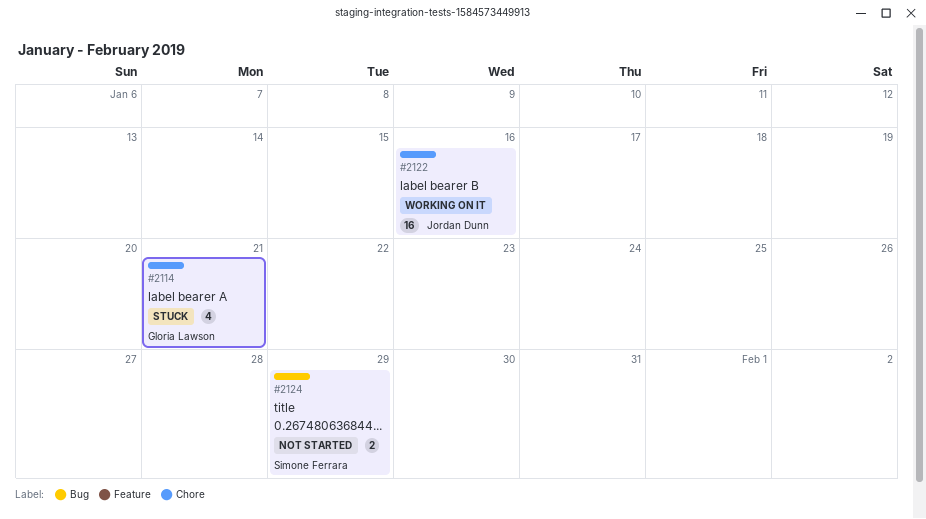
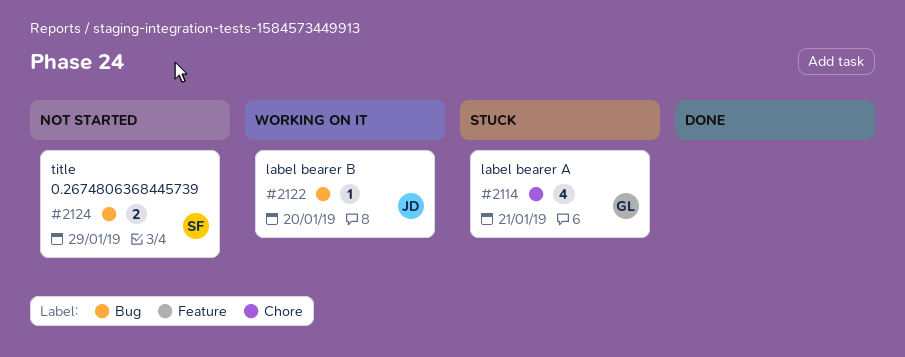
#2122, label: Chore -> Bug
#2122, estimate: 16 -> 1
#2122, due: Jan 16 -> Jan 20

